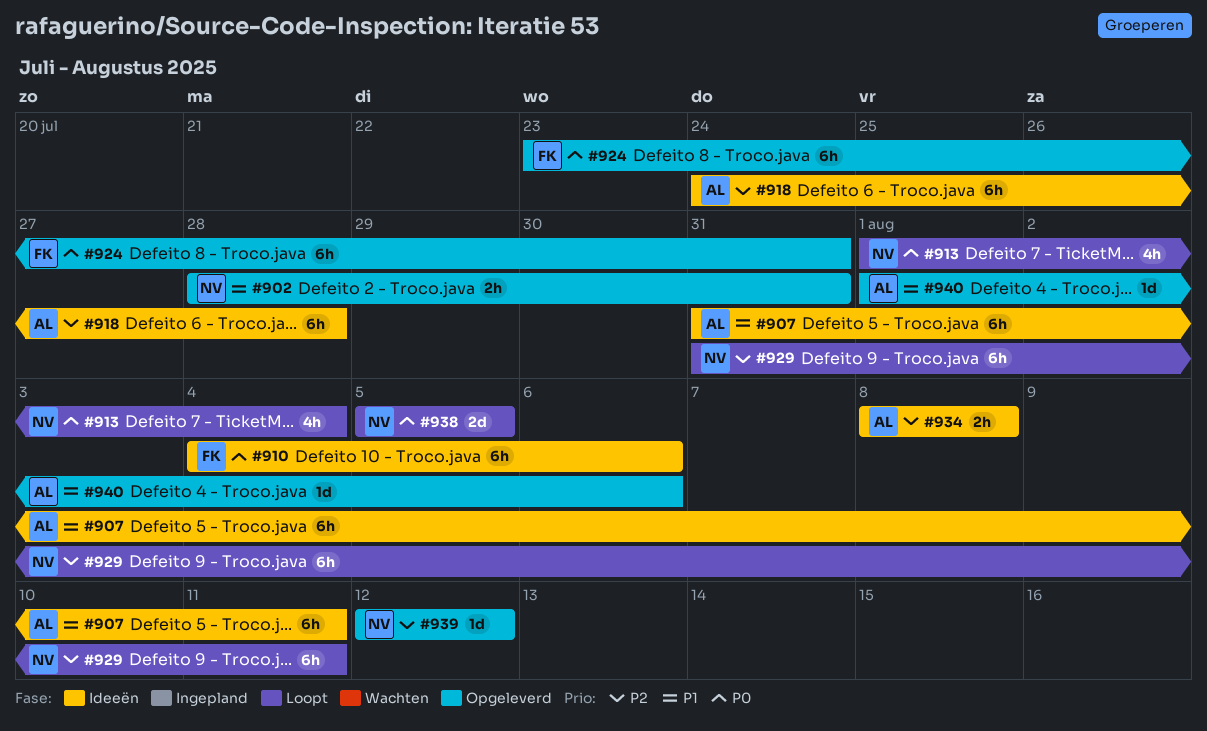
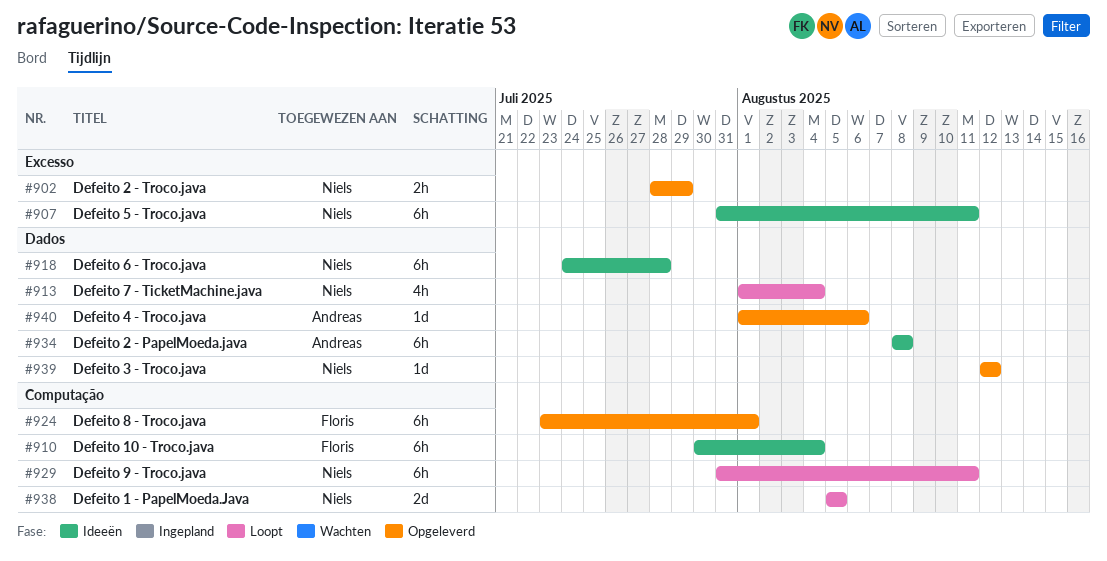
#902, due: Jul 31 -> Jul 29
#907, owner: Andreas -> Niels
#910, start: Aug 4 -> Jul 30
#910, due: Aug 6 -> Aug 4
#918, owner: Andreas -> Niels
#924, due: Jul 31 -> Aug 1
#934, estimate: 2h -> 6h

